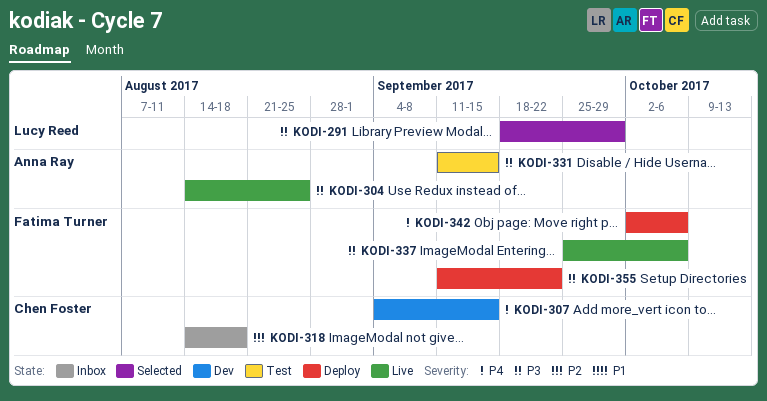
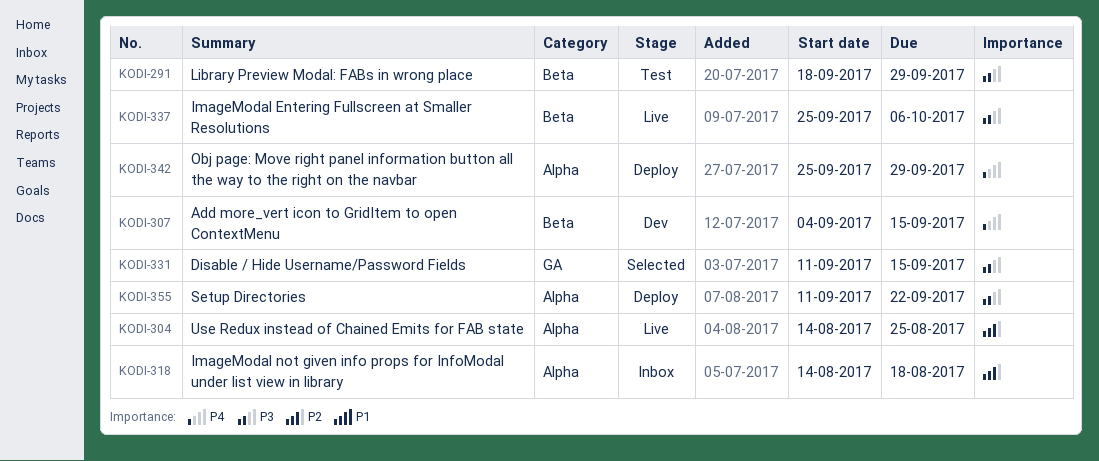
KODI-291, status: Selected -> Test
KODI-304, priority: P3 -> P2
KODI-331, status: Test -> Selected
KODI-342, start: Oct 2 -> Sep 25
KODI-342, due: Oct 6 -> Sep 29

